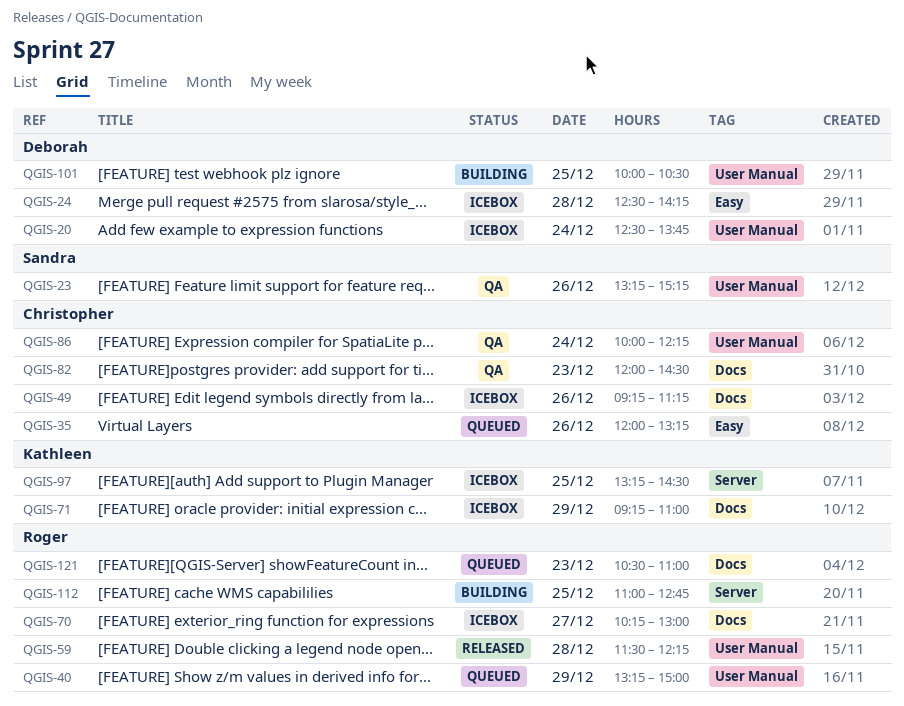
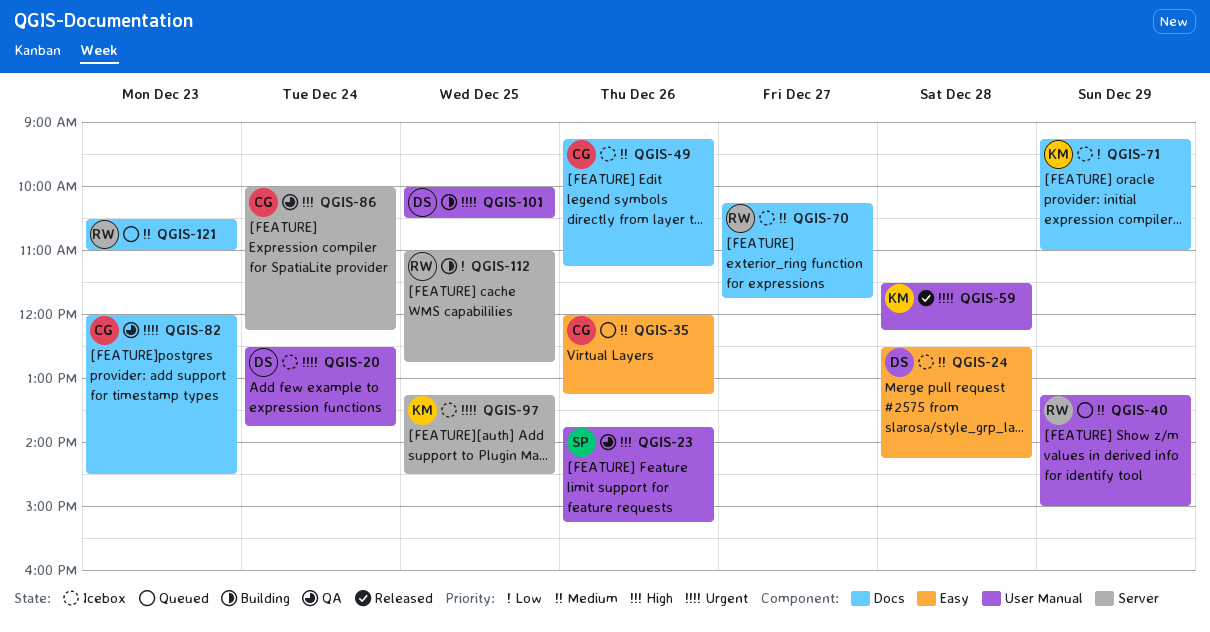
QGIS-23, begins: 13:15 -> 13:45
QGIS-59, owner: Roger -> Kathleen
QGIS-70, ends: 13:00 -> 11:45
QGIS-86, label: User Manual -> Server

